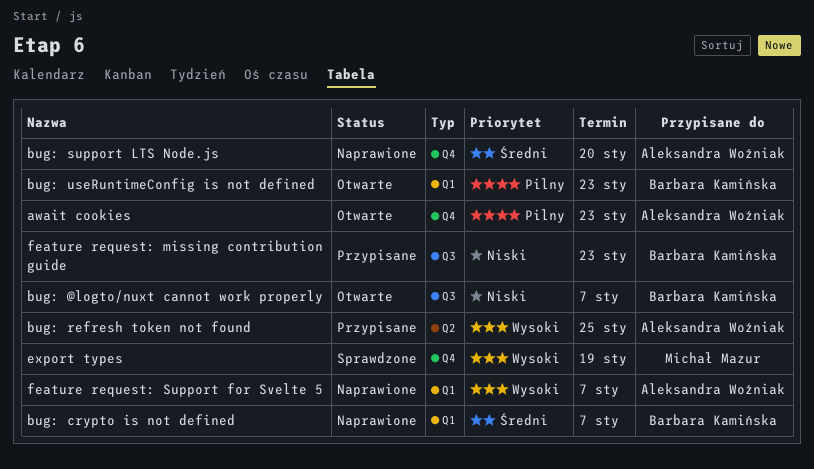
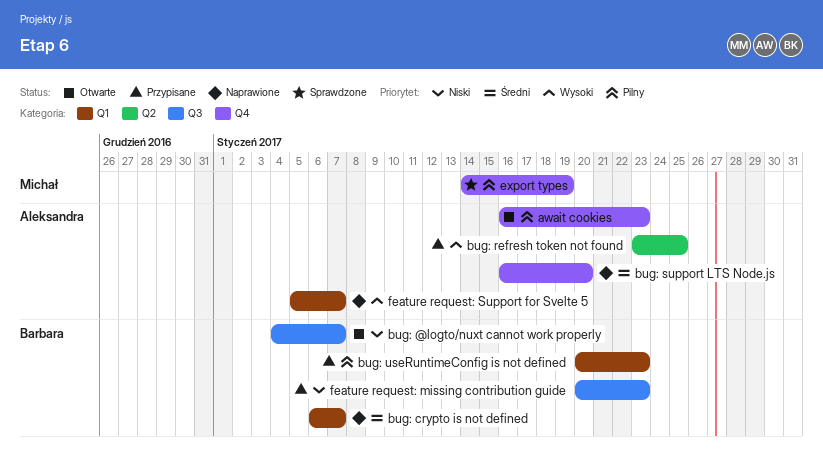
bug: useRuntimeConfig is not defined, status: Otwarte -> Przypisane
export types, priority: Wysoki -> Pilny

